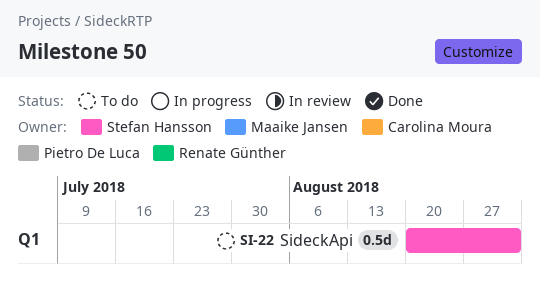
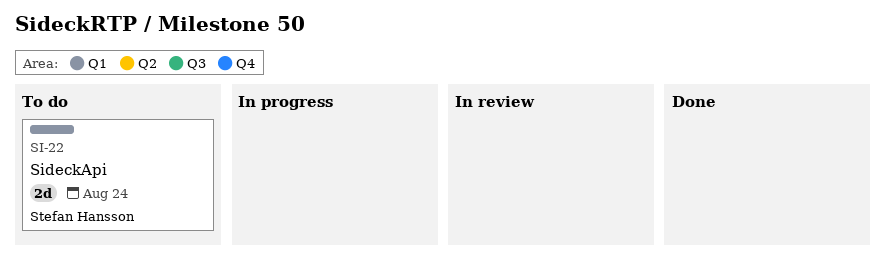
SI-22, estimate: 0.5d -> 2d
SI-22, due: Aug 31 -> Aug 24

